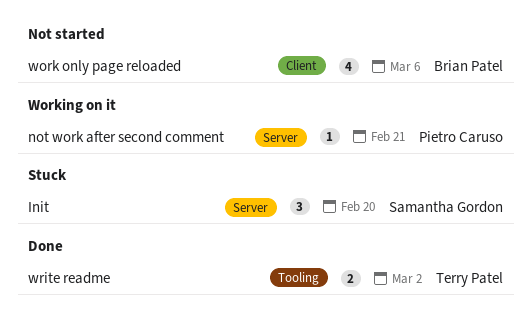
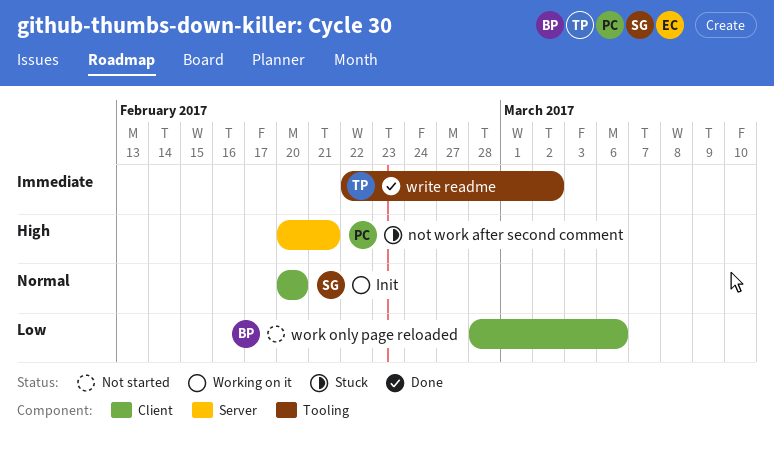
Init, status: Stuck -> Working on it
Init, label: Server -> Client
not work after second comment, status: Working on it -> Stuck

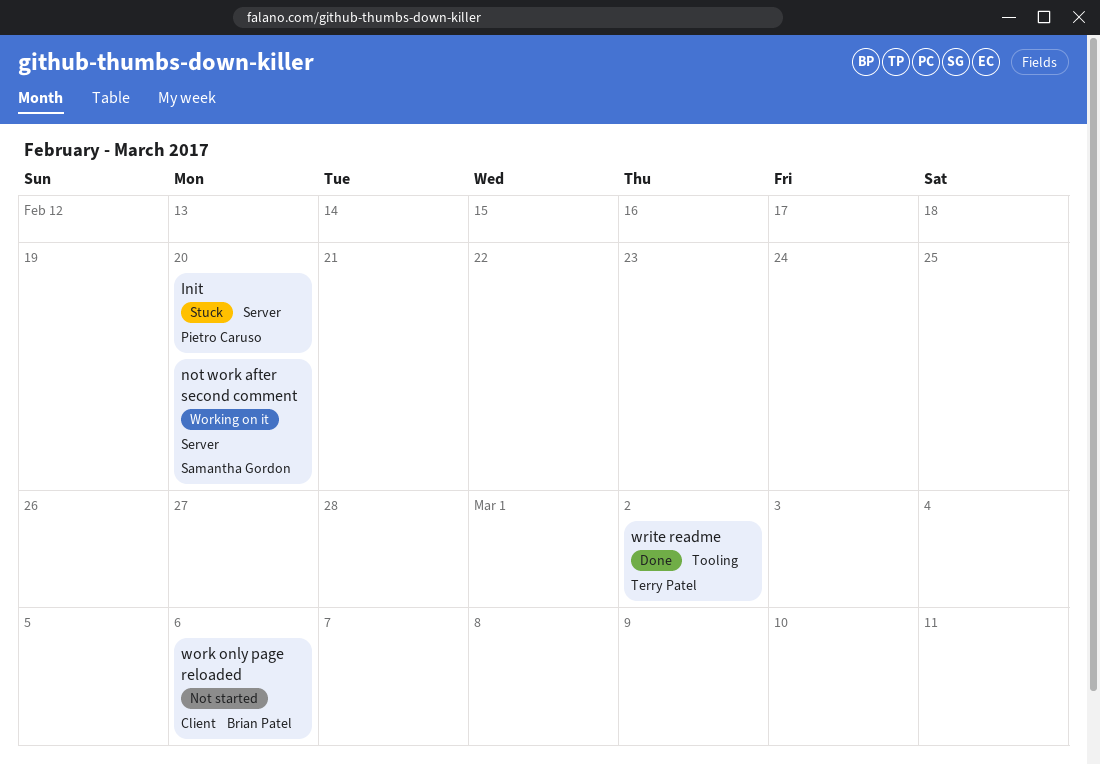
Init, status: Working on it -> Stuck
Init, owner: Samantha Gordon -> Pietro Caruso
Init, label: Client -> Server
not work after second comment, status: Stuck -> Working on it
not work after second comment, owner: Pietro Caruso -> Samantha Gordon
not work after second comment, due: Feb 21 -> Feb 20

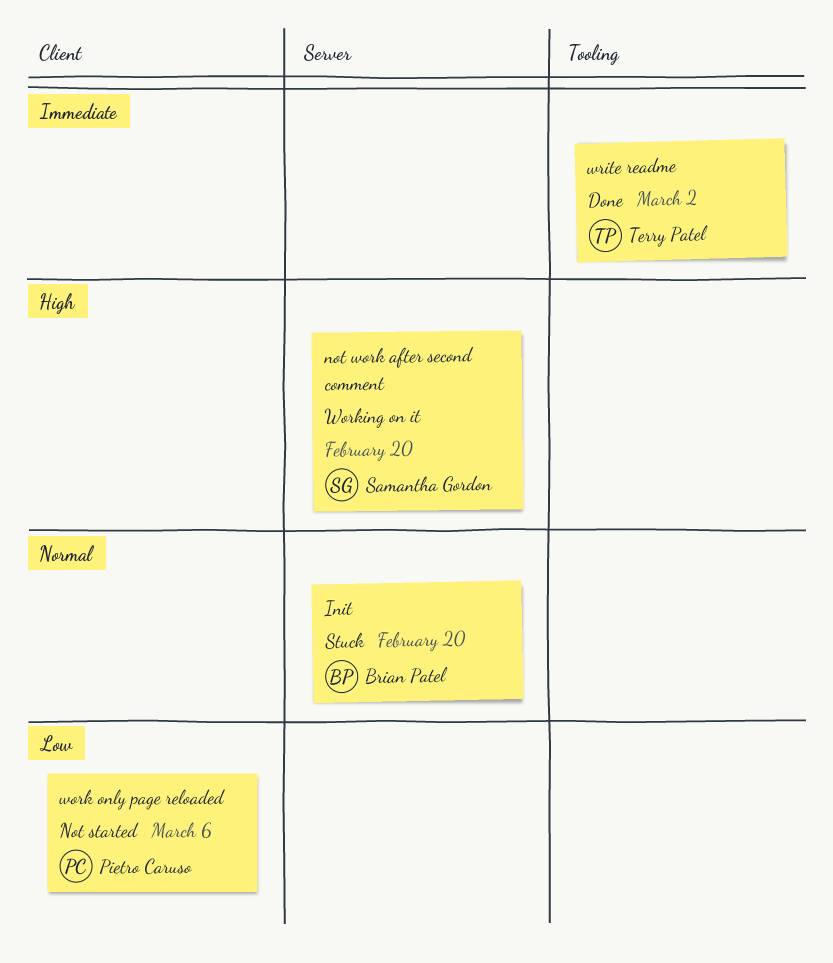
Init, owner: Pietro Caruso -> Brian Patel
work only page reloaded, owner: Brian Patel -> Pietro Caruso

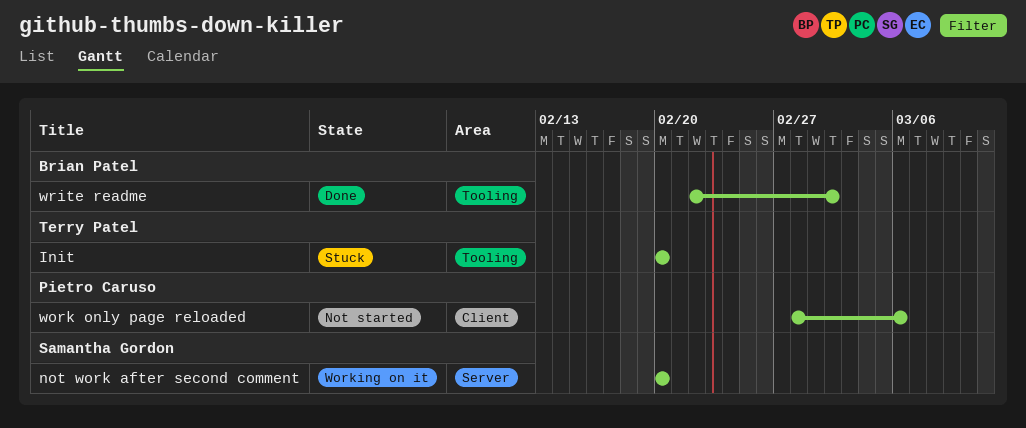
Init, owner: Brian Patel -> Terry Patel
Init, label: Server -> Tooling
write readme, owner: Terry Patel -> Brian Patel

